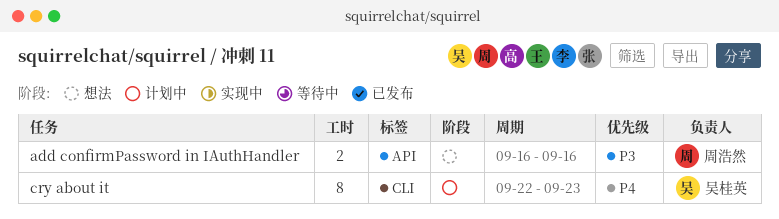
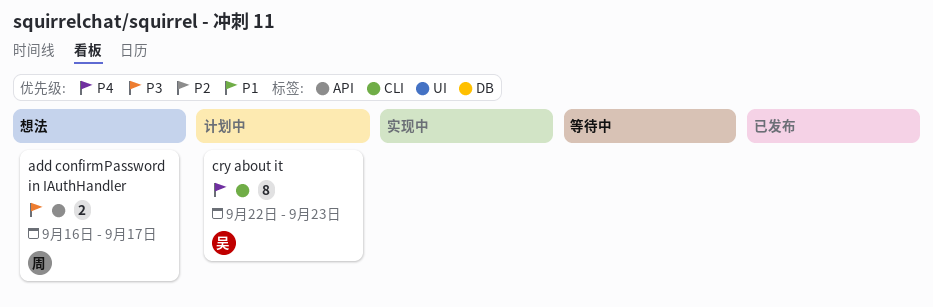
add confirmPassword in IAuthHandler, due: Sep 16 -> Sep 17

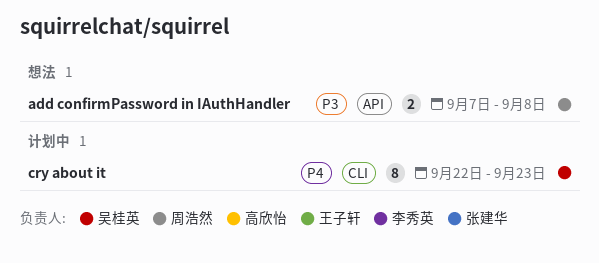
add confirmPassword in IAuthHandler, start: Sep 16 -> Sep 7
add confirmPassword in IAuthHandler, due: Sep 17 -> Sep 8

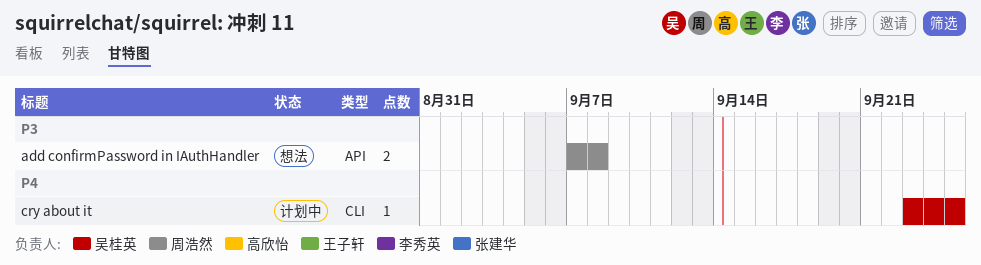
cry about it, estimate: 8 -> 1
cry about it, start: Sep 22 -> Sep 23
cry about it, due: Sep 23 -> Sep 25

